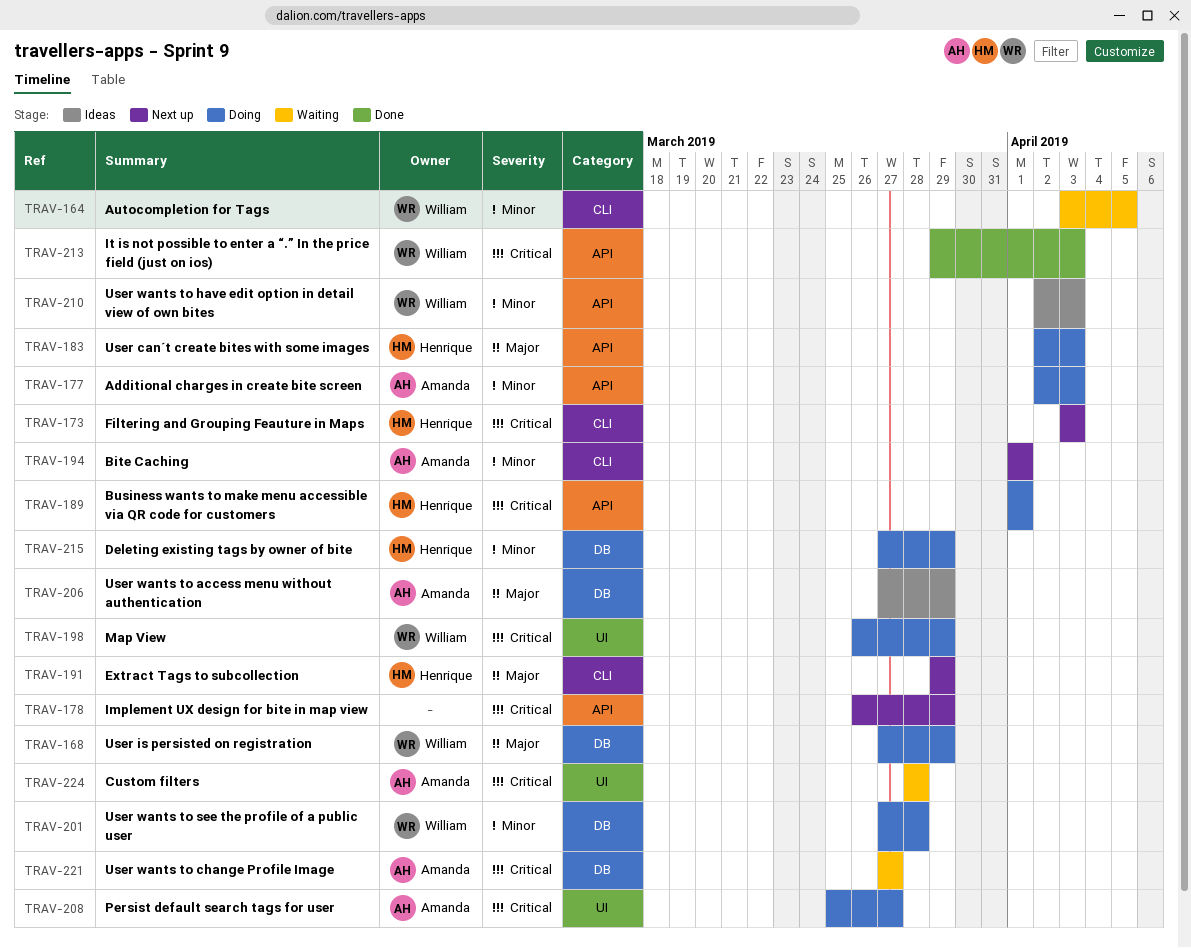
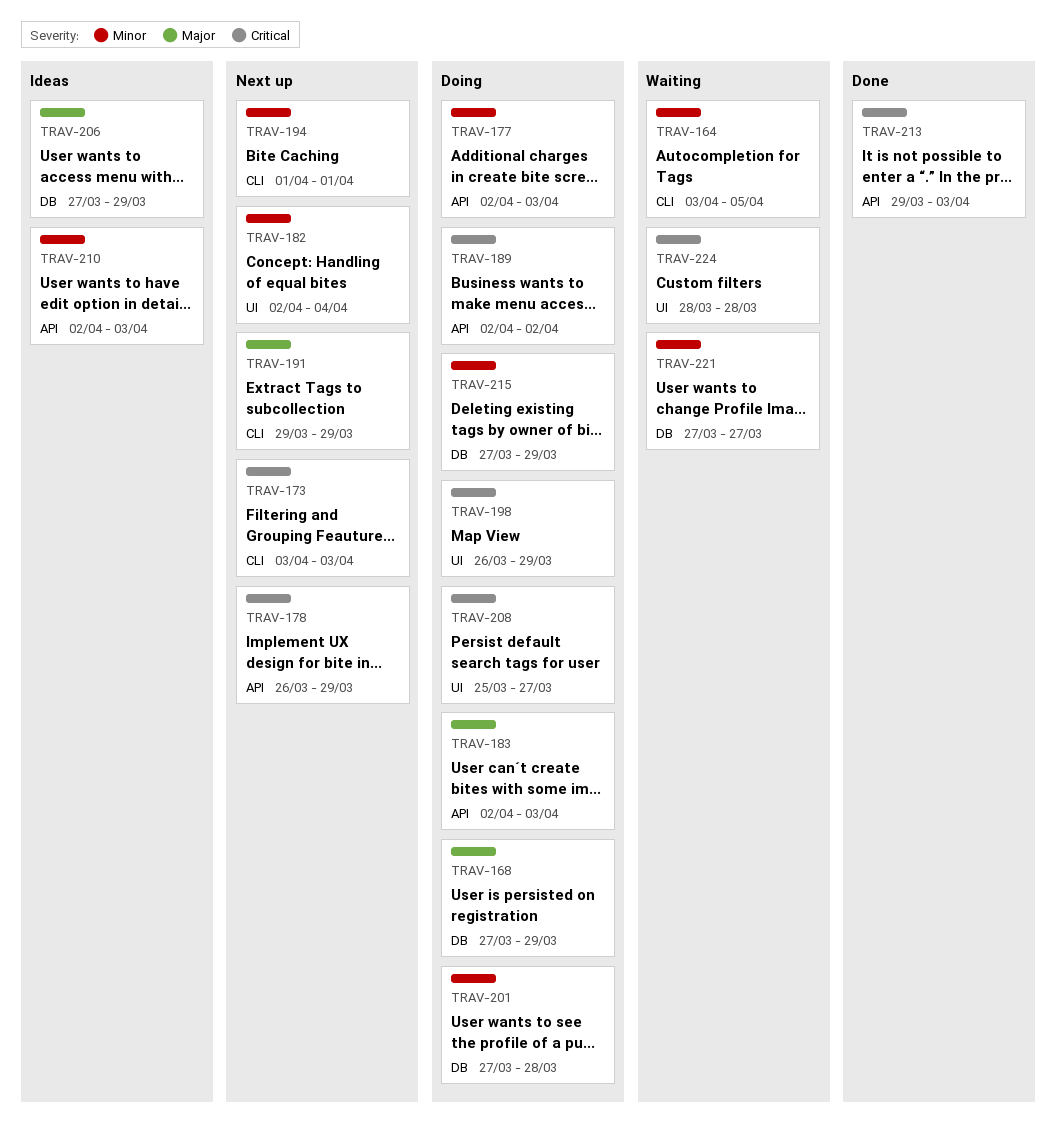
TRAV-182: none -> present
TRAV-189, start: Apr 1 -> Apr 2
TRAV-189, due: Apr 1 -> Apr 2
TRAV-221, priority: Critical -> Minor

